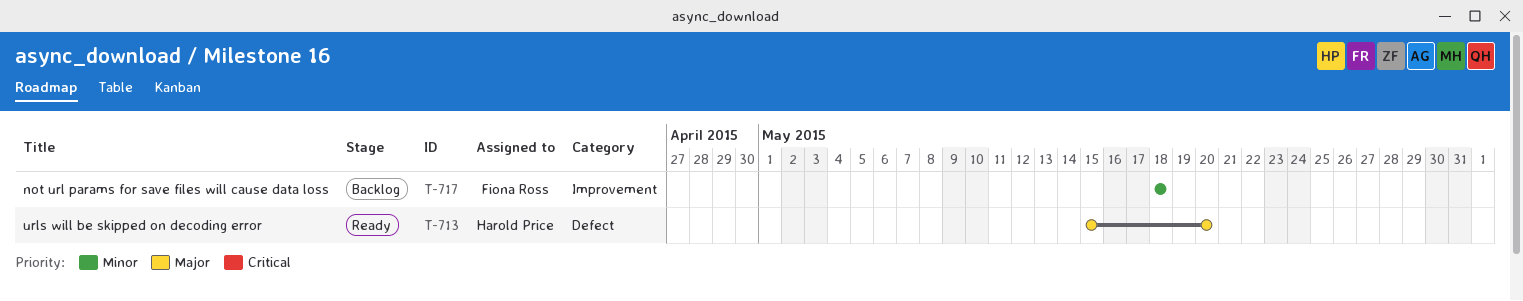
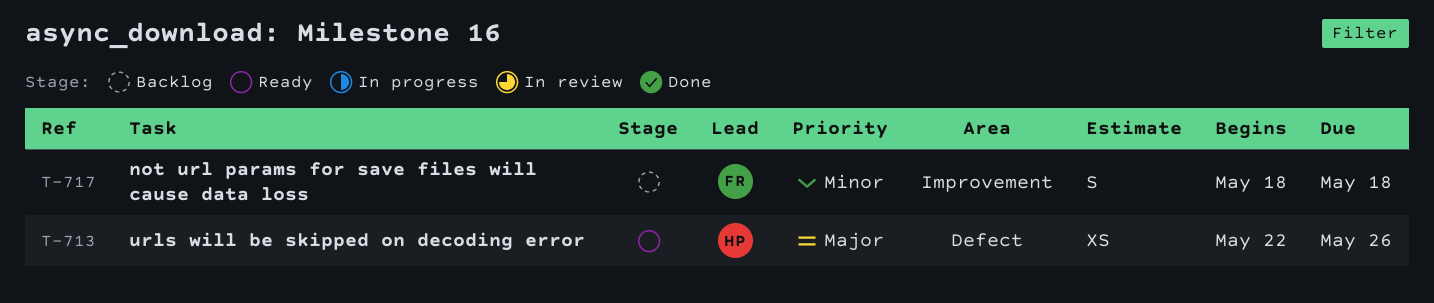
T-713, start: May 15 -> May 22
T-713, due: May 20 -> May 26

